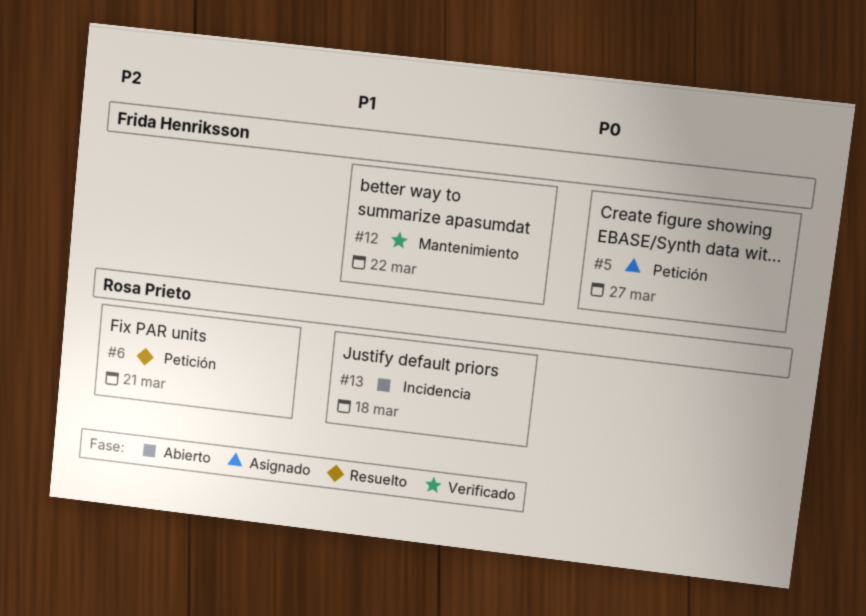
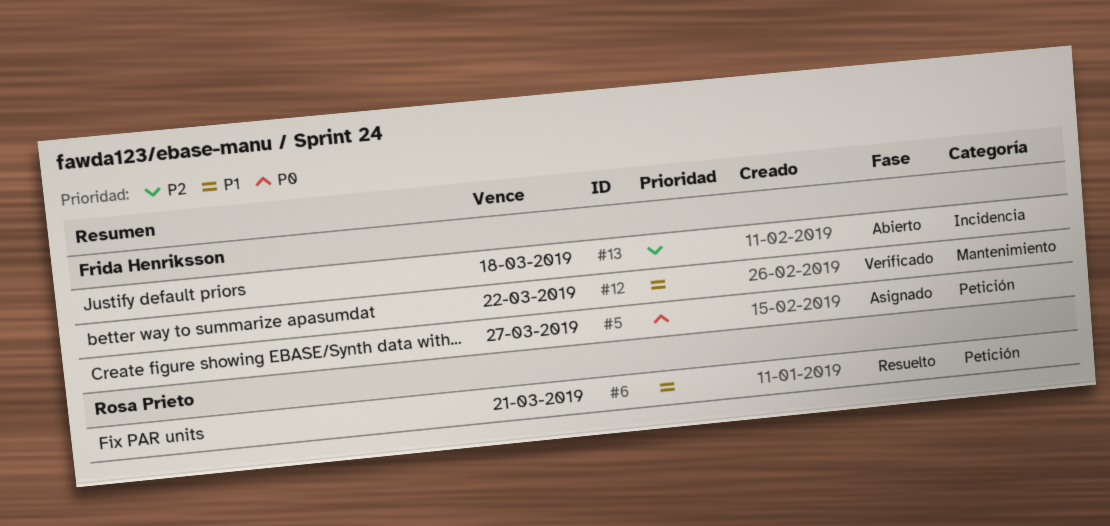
#6, priority: P2 -> P1
#13, owner: Rosa Prieto -> Frida Henriksson
#13, priority: P1 -> P2

